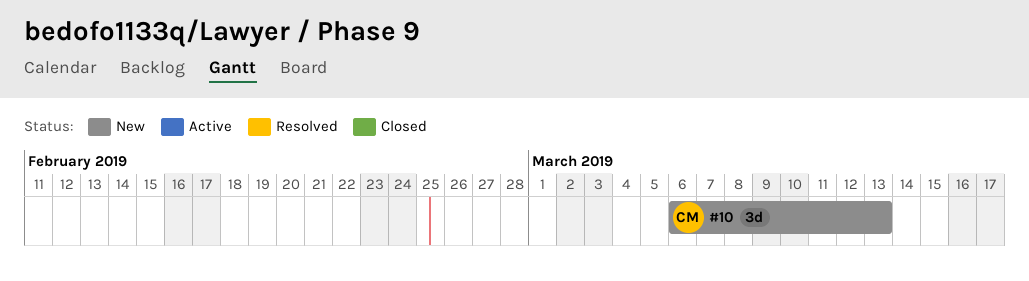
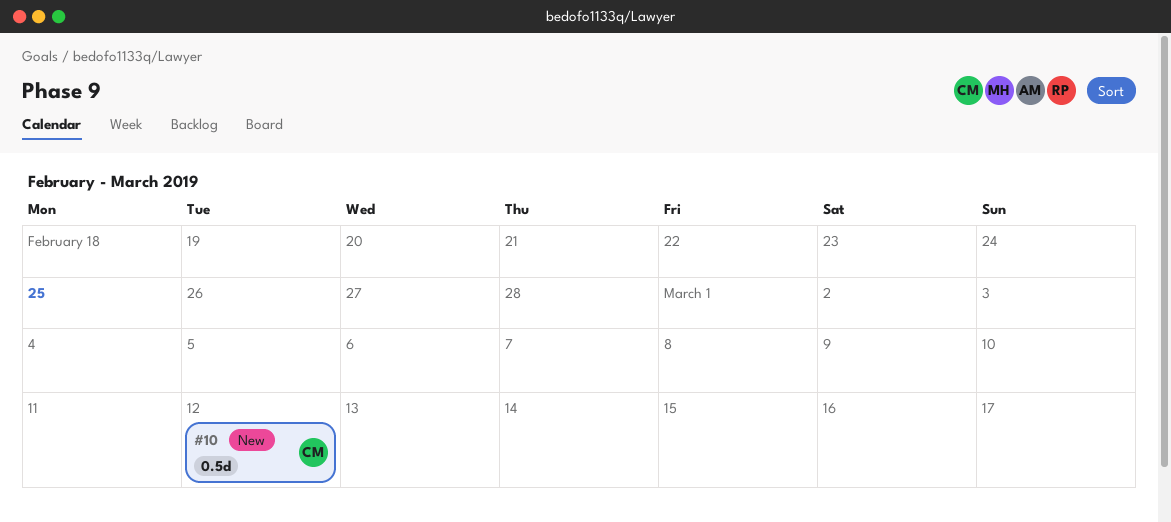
#10, estimate: 3d -> 0.5d
#10, due: Mar 13 -> Mar 12

